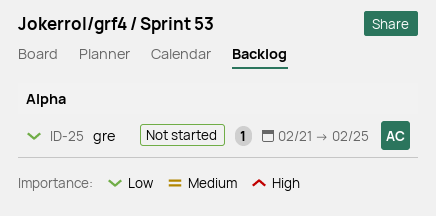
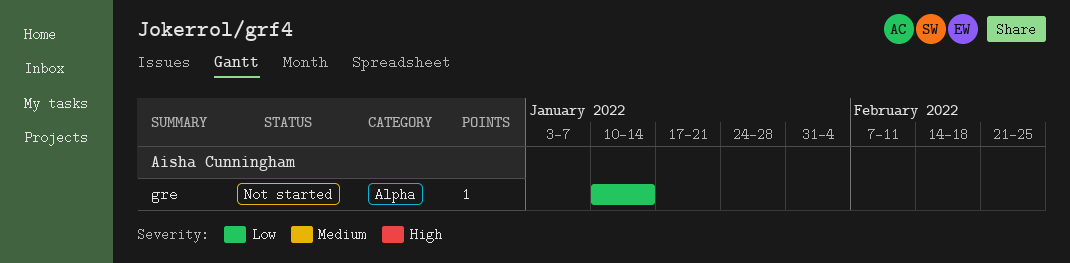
gre, start: Feb 21 -> Jan 10
gre, due: Feb 25 -> Jan 14

